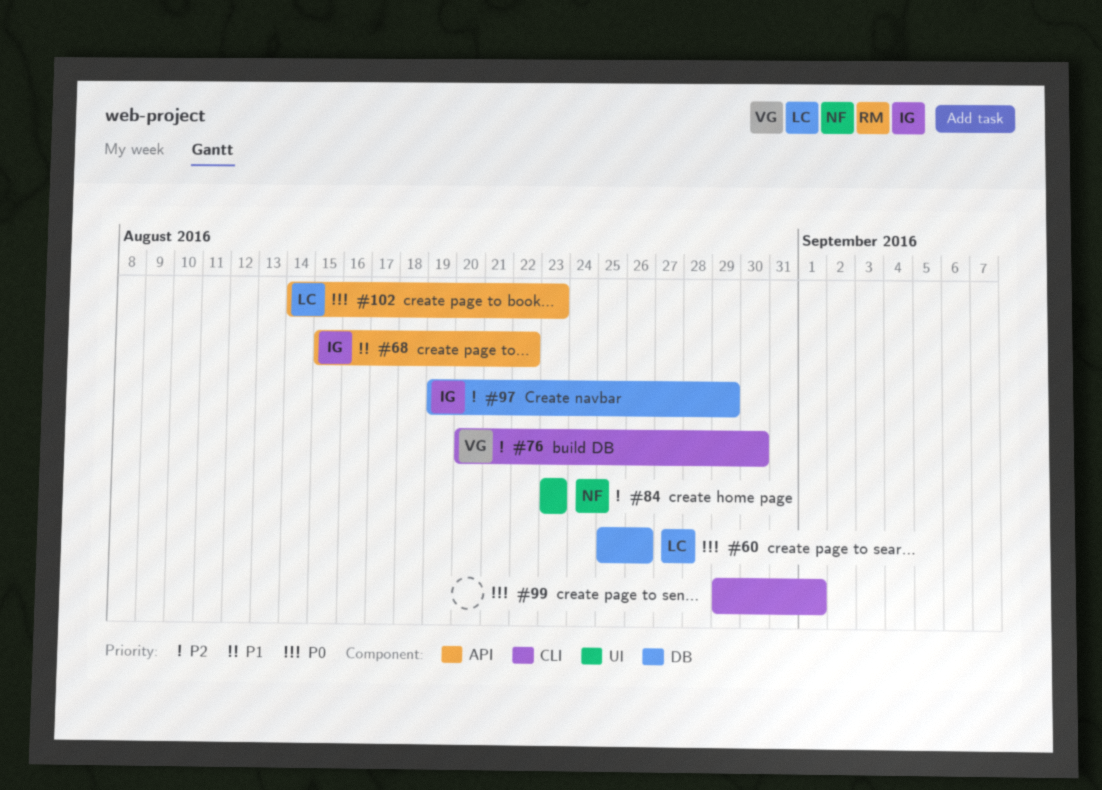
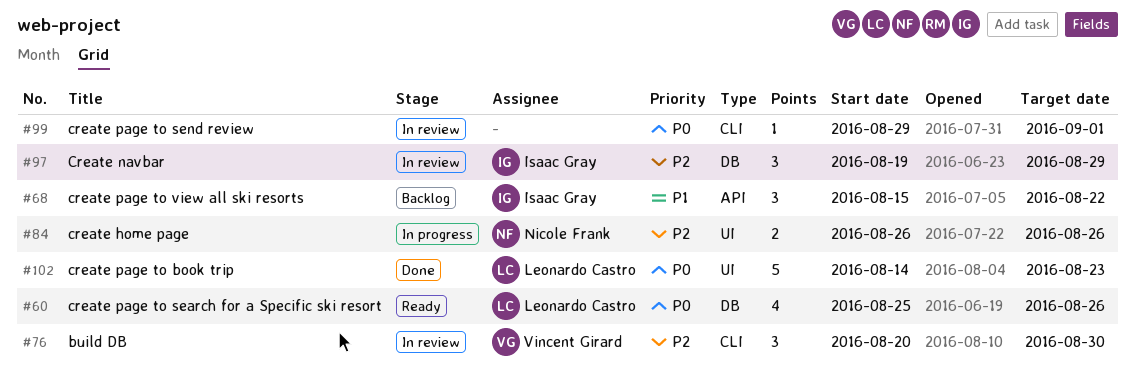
#84, start: Aug 23 -> Aug 26
#84, due: Aug 23 -> Aug 26
#102, label: API -> UI

